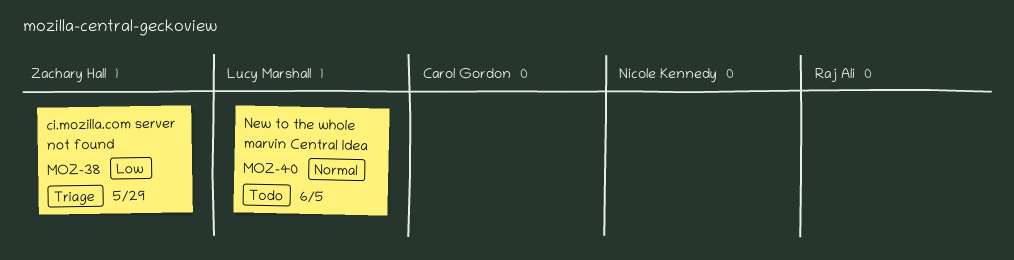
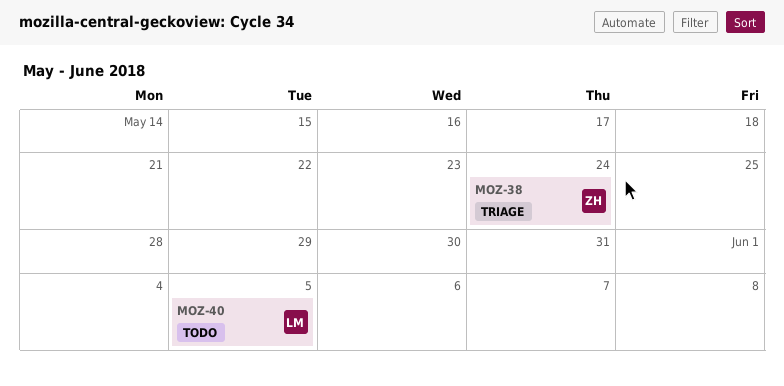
MOZ-38, due: May 29 -> May 24

